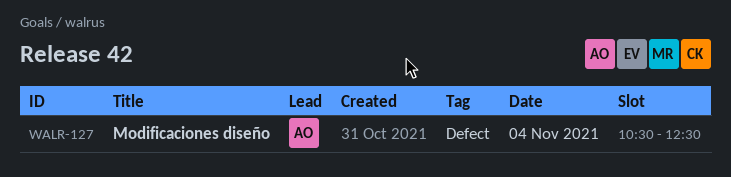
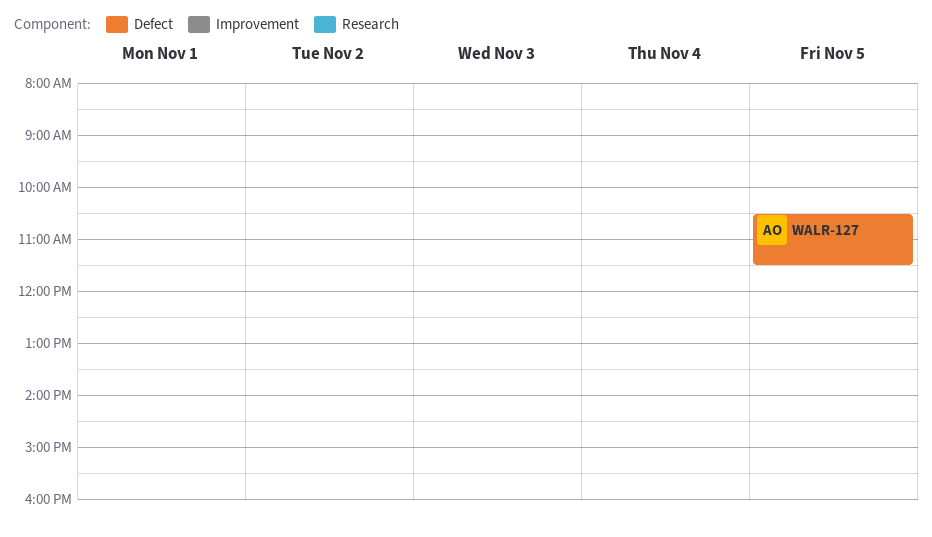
WALR-127, day: Nov 4 -> Nov 5
WALR-127, ends: 12:30 -> 11:30

